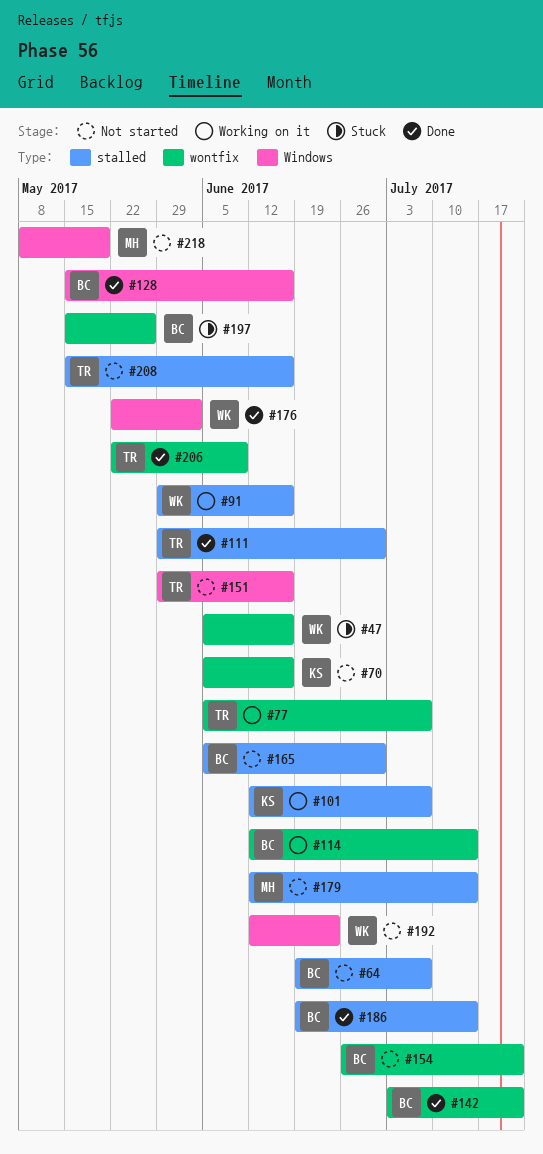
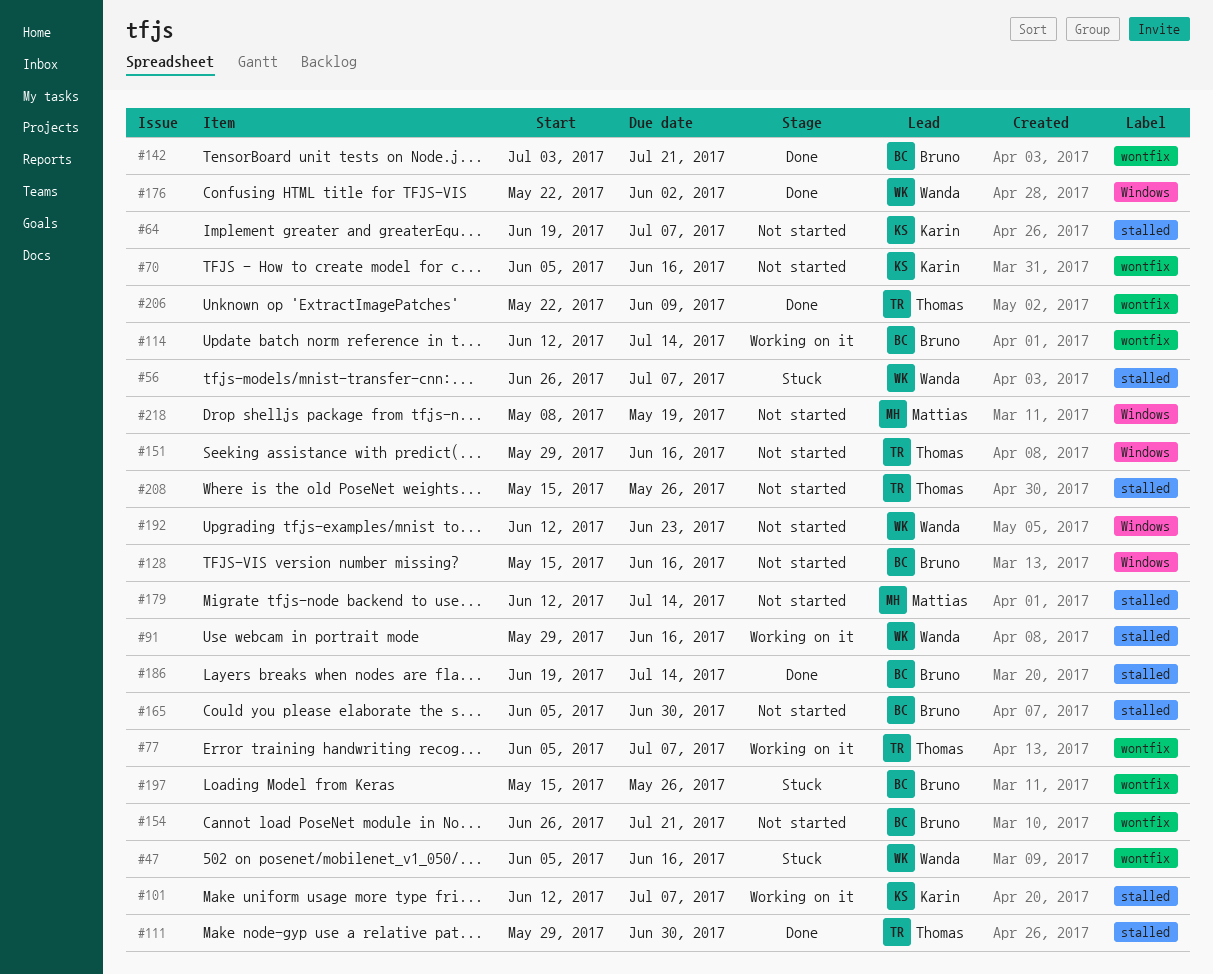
#56: none -> present
#64, owner: Bruno -> Karin
#128, status: Done -> Not started
#208, due: Jun 16 -> May 26

